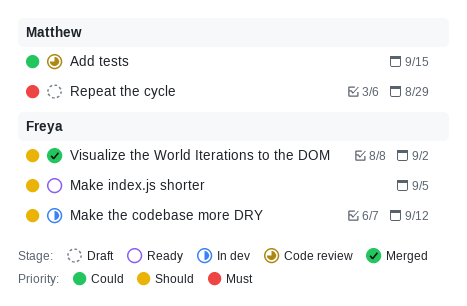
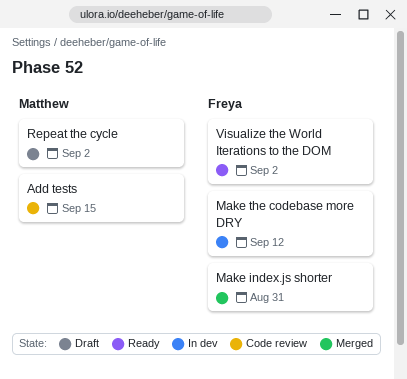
Make index.js shorter, status: Ready -> Merged
Make index.js shorter, due: Sep 5 -> Aug 31
Repeat the cycle, due: Aug 29 -> Sep 2
Visualize the World Iterations to the DOM, status: Merged -> Ready

